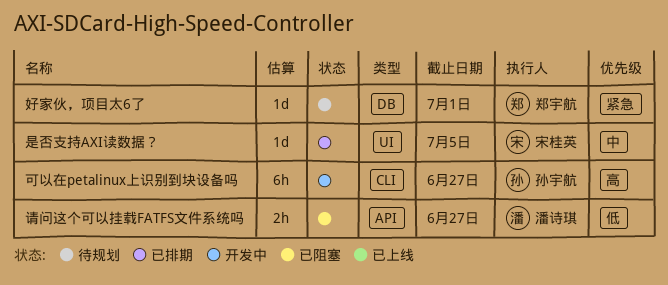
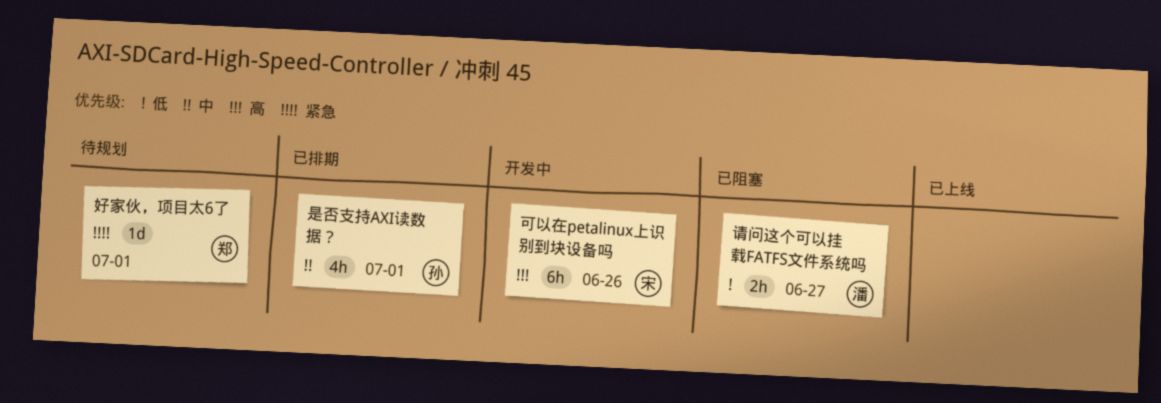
可以在petalinux上识别到块设备吗, owner: 孙宇航 -> 宋桂英
可以在petalinux上识别到块设备吗, due: Jun 27 -> Jun 26
是否支持AXI读数据？, owner: 宋桂英 -> 孙宇航
是否支持AXI读数据？, estimate: 1d -> 4h
是否支持AXI读数据？, due: Jul 5 -> Jul 1

